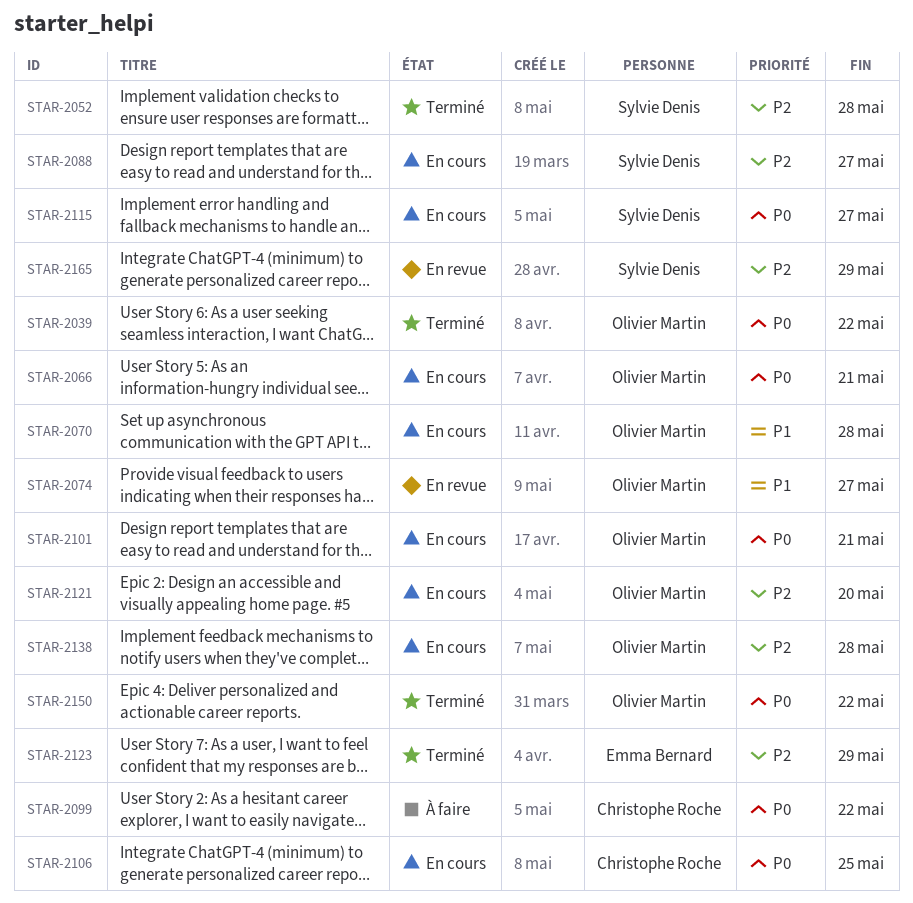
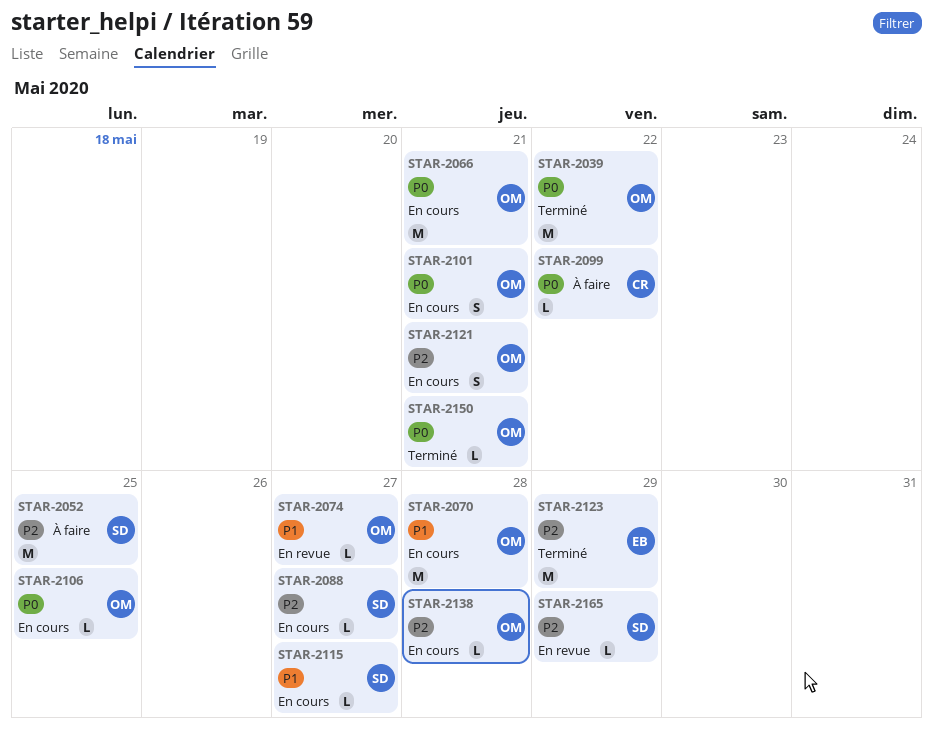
STAR-2052, status: Terminé -> À faire
STAR-2052, due: May 28 -> May 25
STAR-2106, owner: Christophe Roche -> Olivier Martin
STAR-2115, priority: P0 -> P1
STAR-2121, due: May 20 -> May 21
STAR-2150, due: May 22 -> May 21

